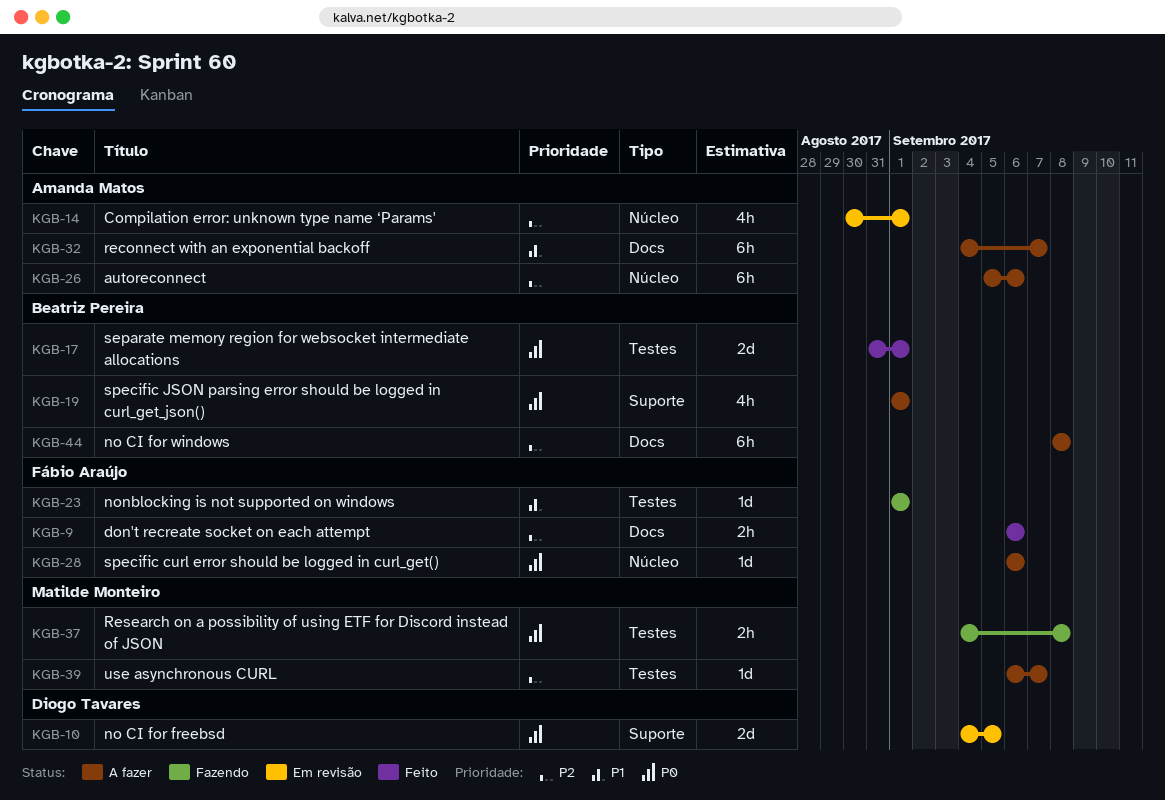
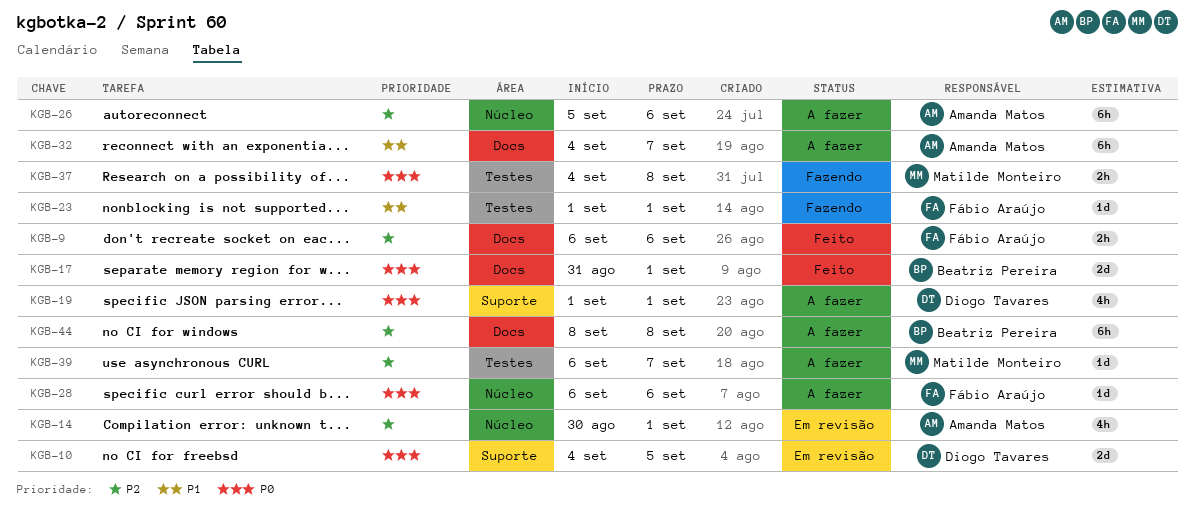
KGB-17, label: Testes -> Docs
KGB-19, owner: Beatriz Pereira -> Diogo Tavares

